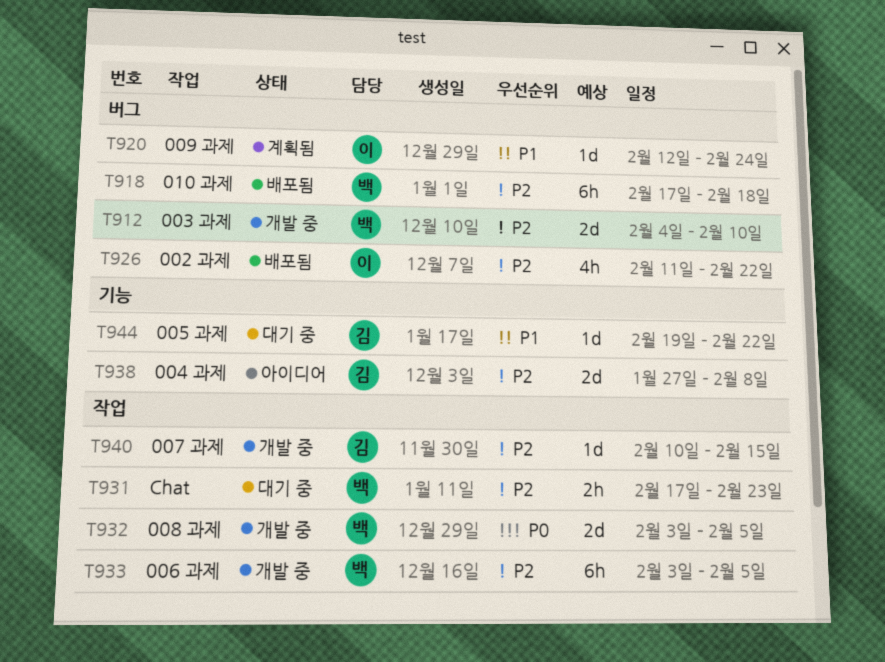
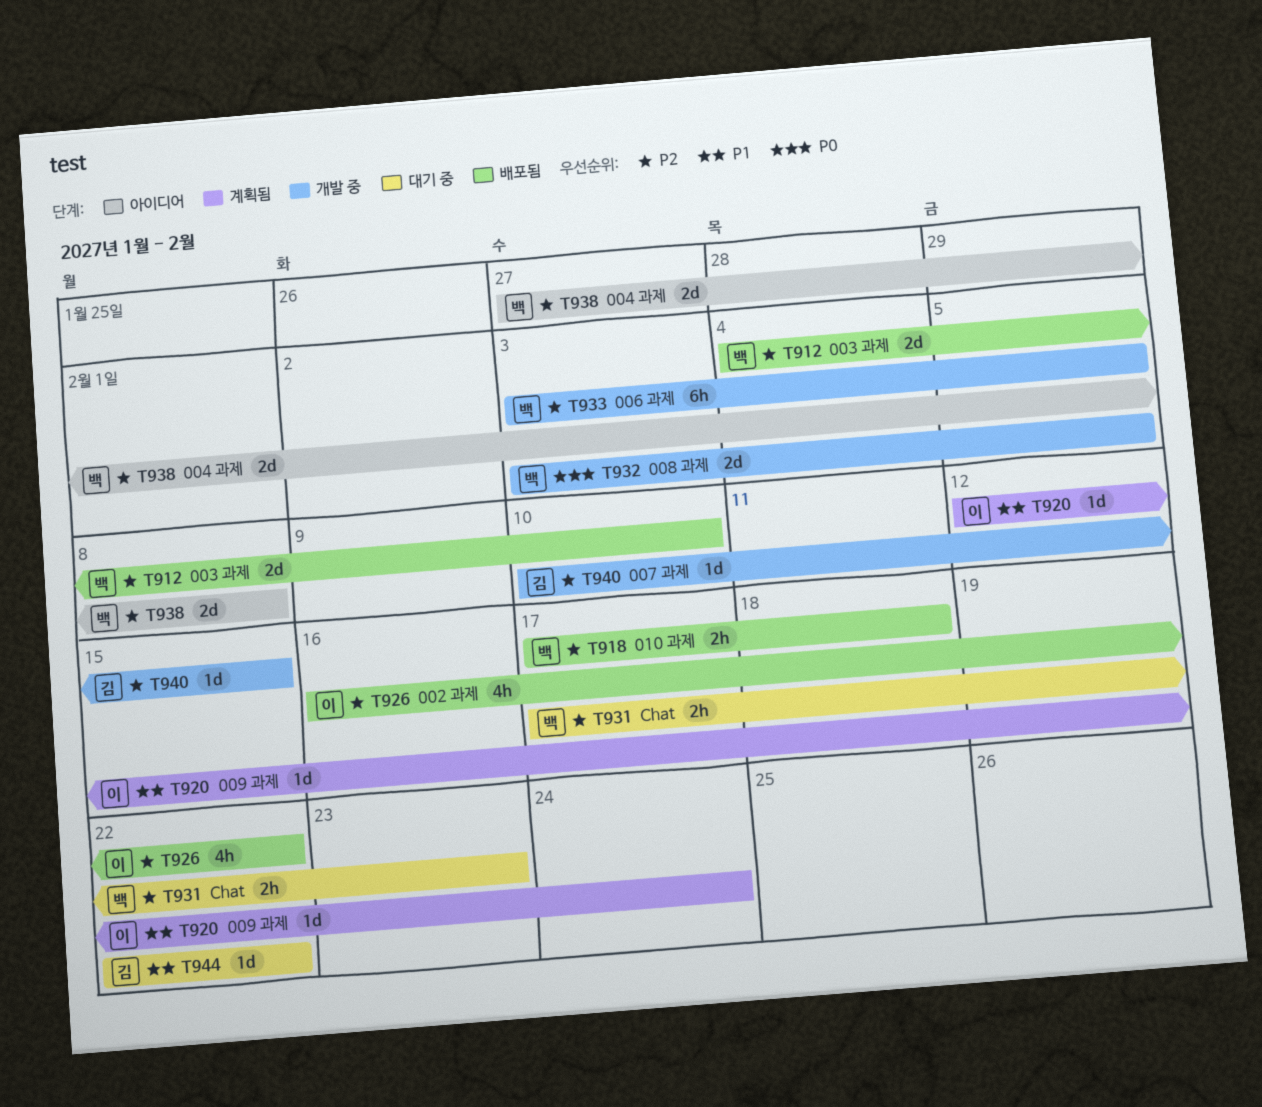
T912, status: 개발 중 -> 배포됨
T918, estimate: 6h -> 2h
T926, start: Feb 11 -> Feb 16
T938, owner: 김 -> 백
T944, start: Feb 19 -> Feb 22

